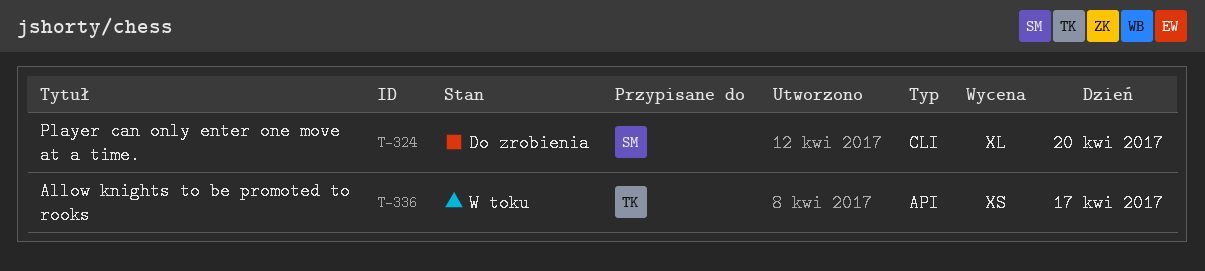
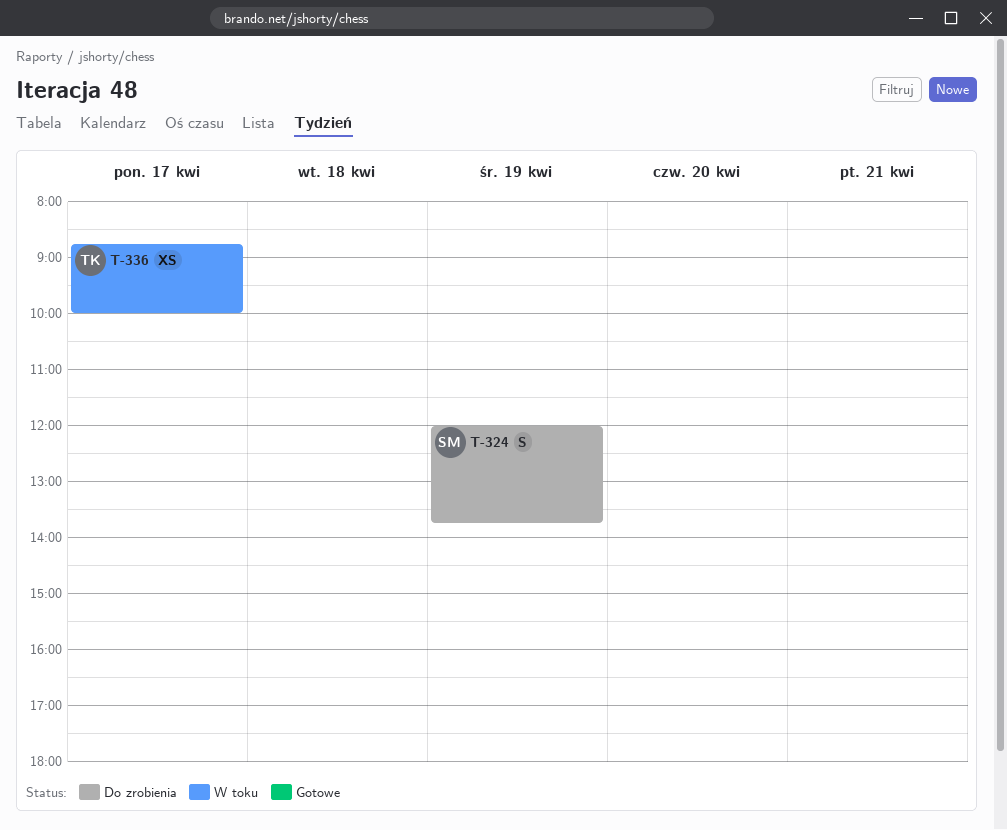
T-324, estimate: XL -> S
T-324, day: Apr 20 -> Apr 19

